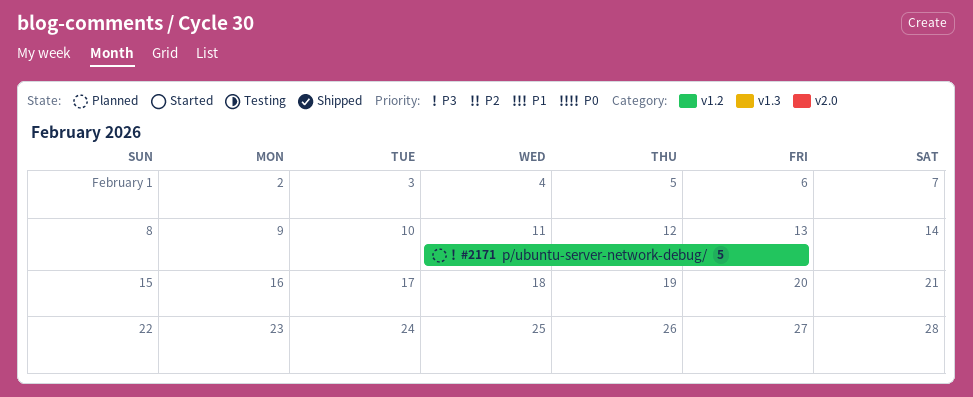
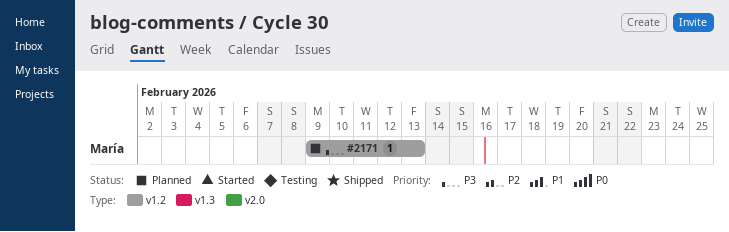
#2171, estimate: 5 -> 1
#2171, start: Feb 11 -> Feb 9

